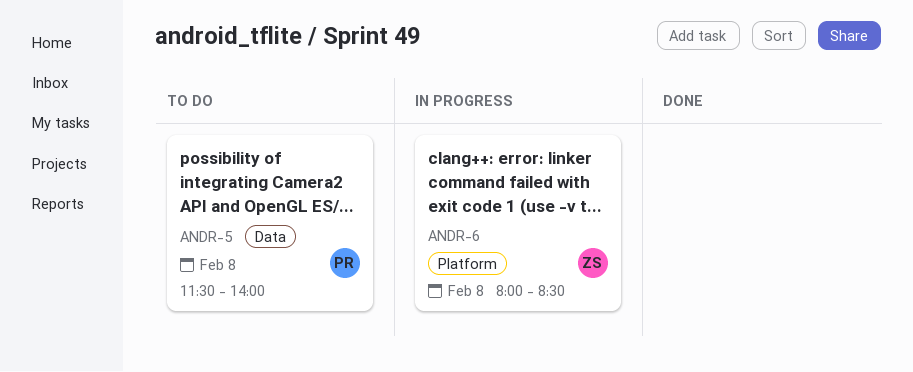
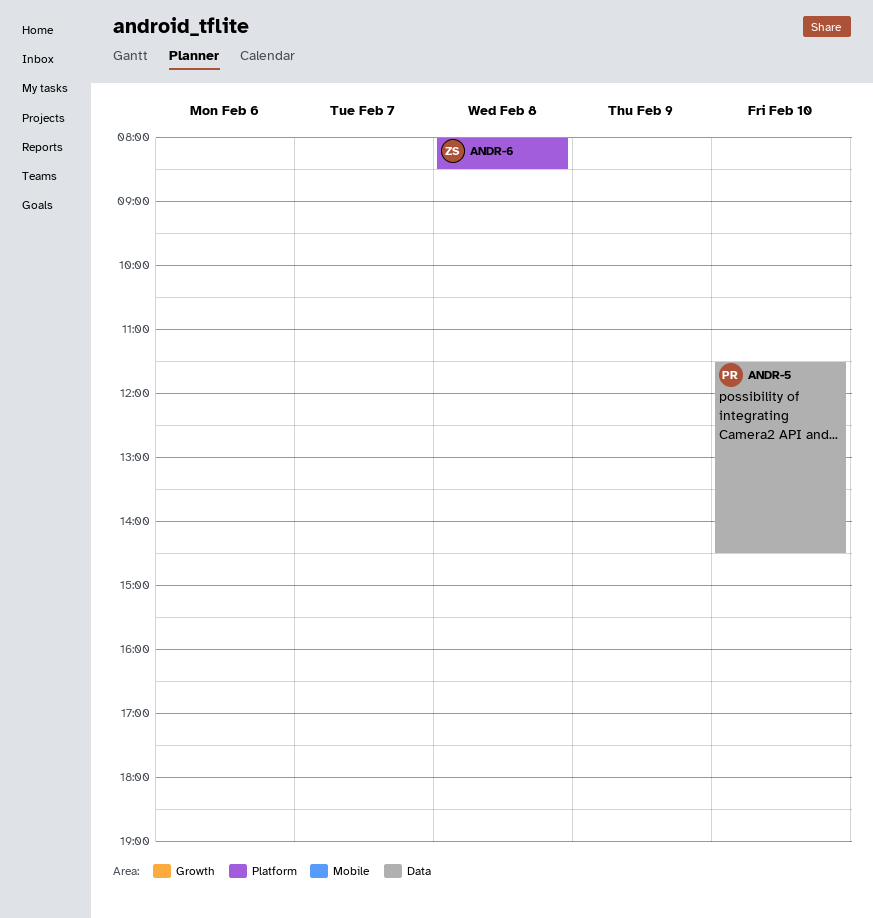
ANDR-5, day: Feb 8 -> Feb 10
ANDR-5, ends: 14:00 -> 14:30

